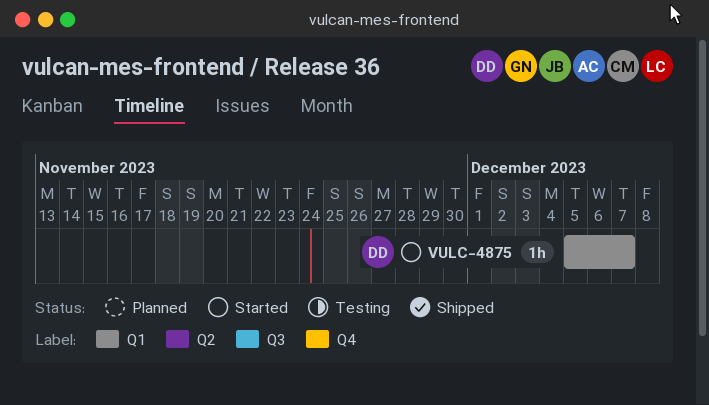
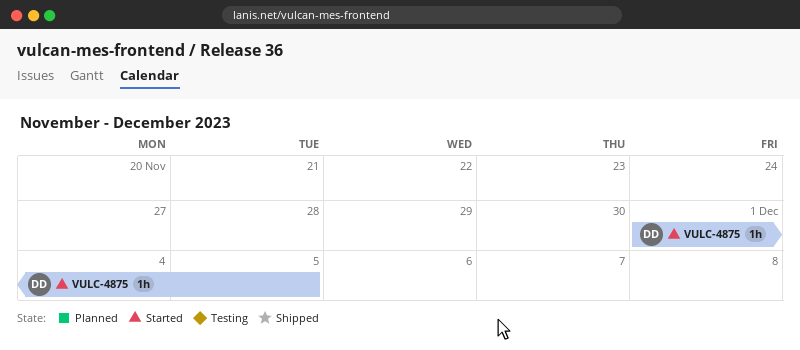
VULC-4875, start: Dec 5 -> Dec 1
VULC-4875, due: Dec 7 -> Dec 5

